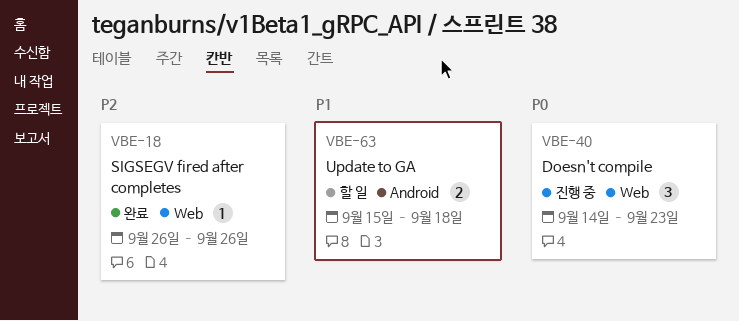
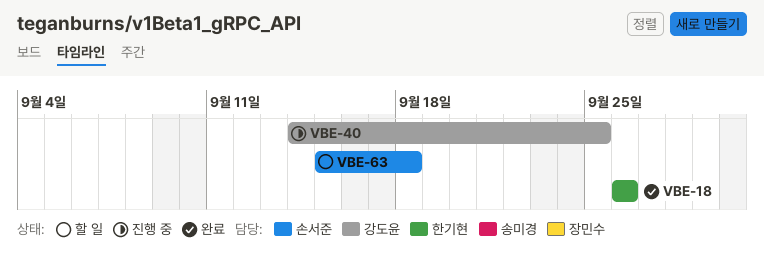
VBE-40, due: Sep 23 -> Sep 25

